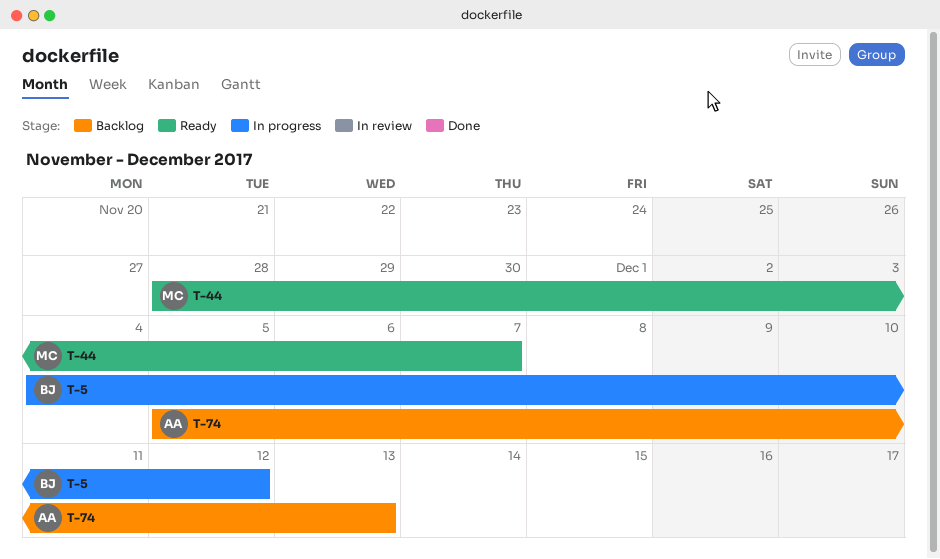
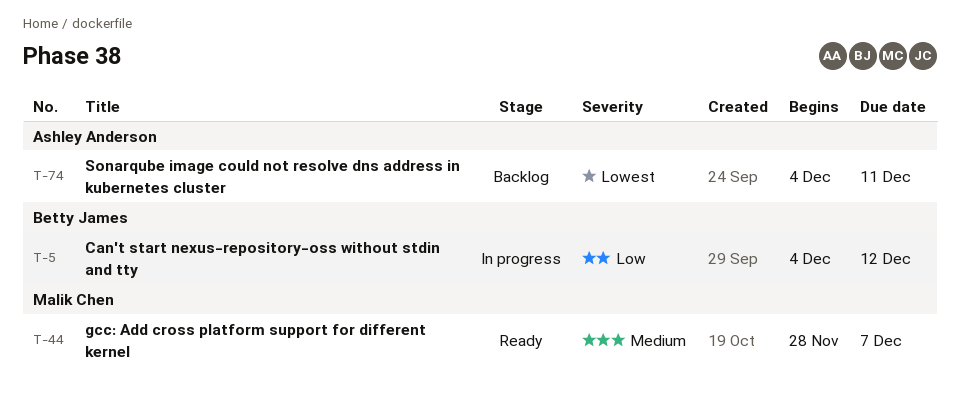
T-74, start: Dec 5 -> Dec 4
T-74, due: Dec 13 -> Dec 11

